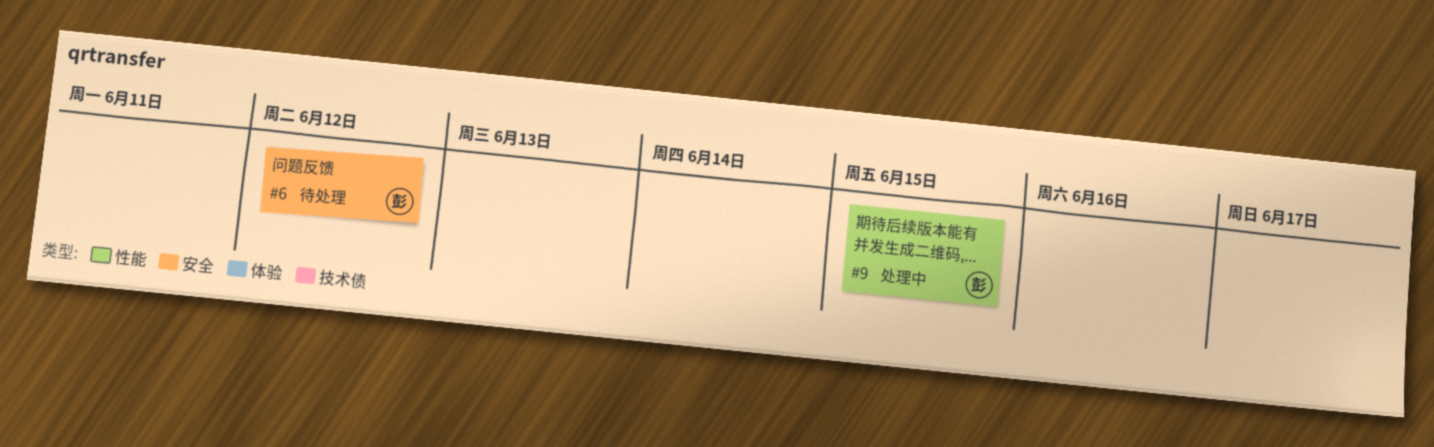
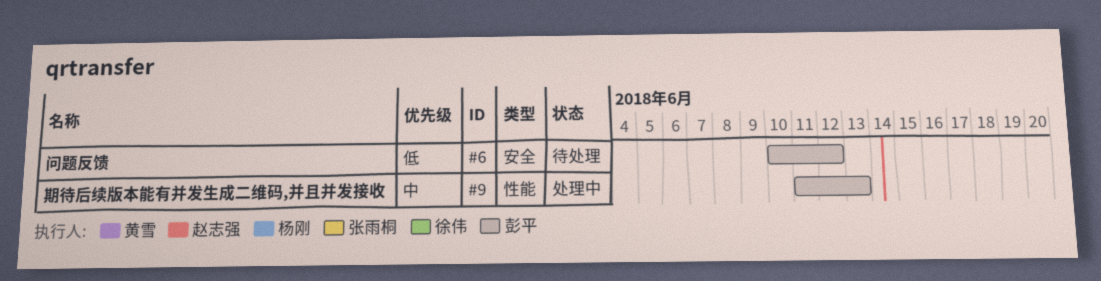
#9, due: Jun 15 -> Jun 13

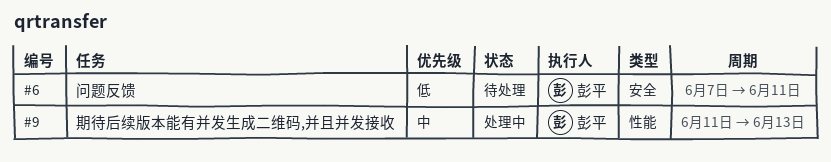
#6, start: Jun 10 -> Jun 7
#6, due: Jun 12 -> Jun 11

